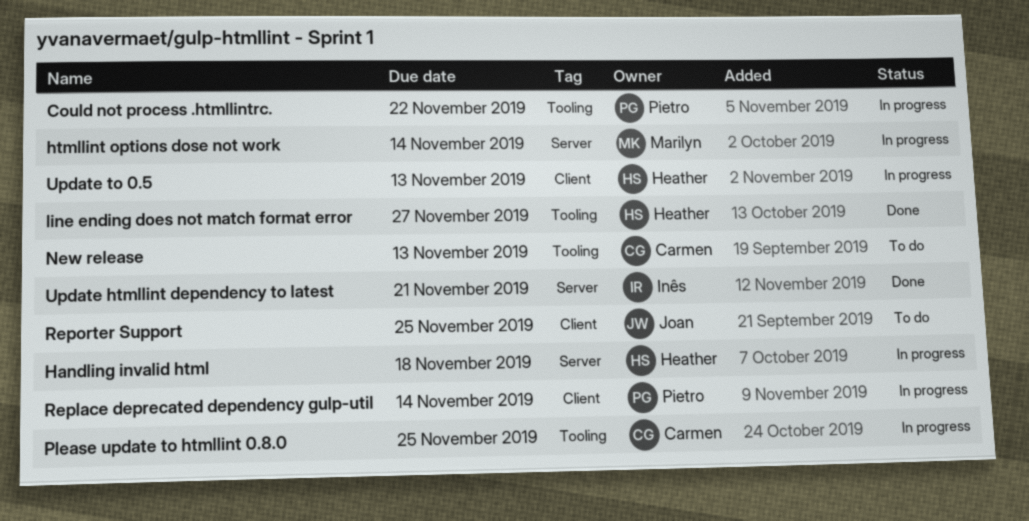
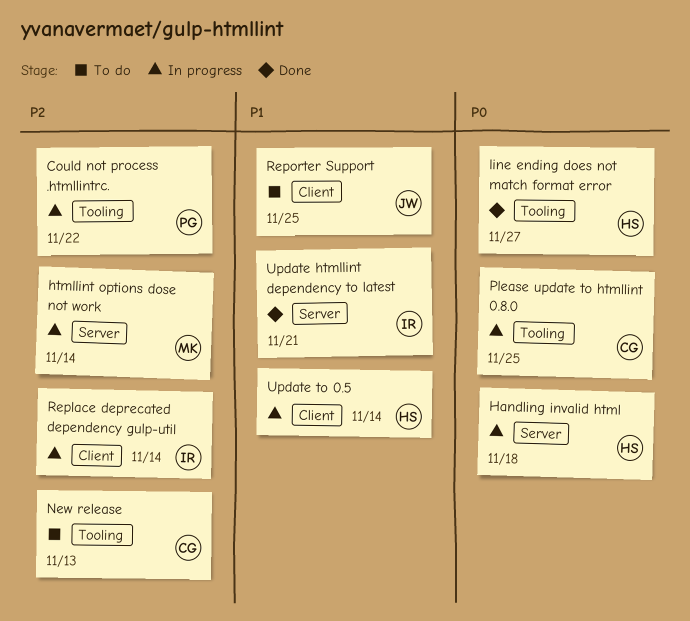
Replace deprecated dependency gulp-util, owner: Pietro -> Inês
Update to 0.5, due: Nov 13 -> Nov 14

